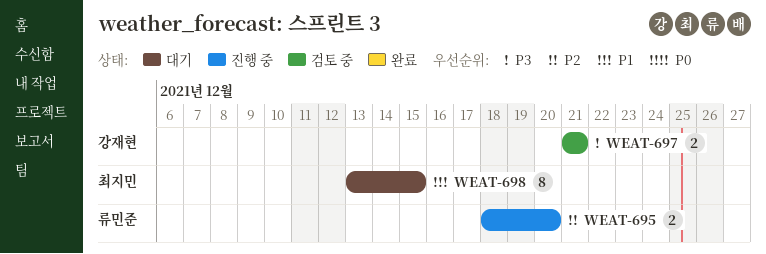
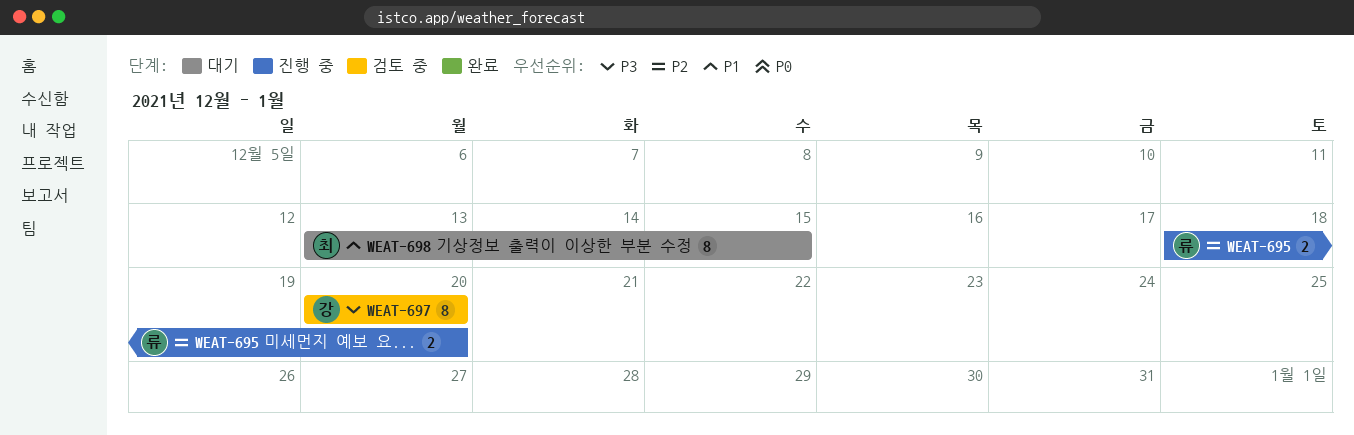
WEAT-697, estimate: 2 -> 8
WEAT-697, start: Dec 21 -> Dec 20
WEAT-697, due: Dec 21 -> Dec 20

